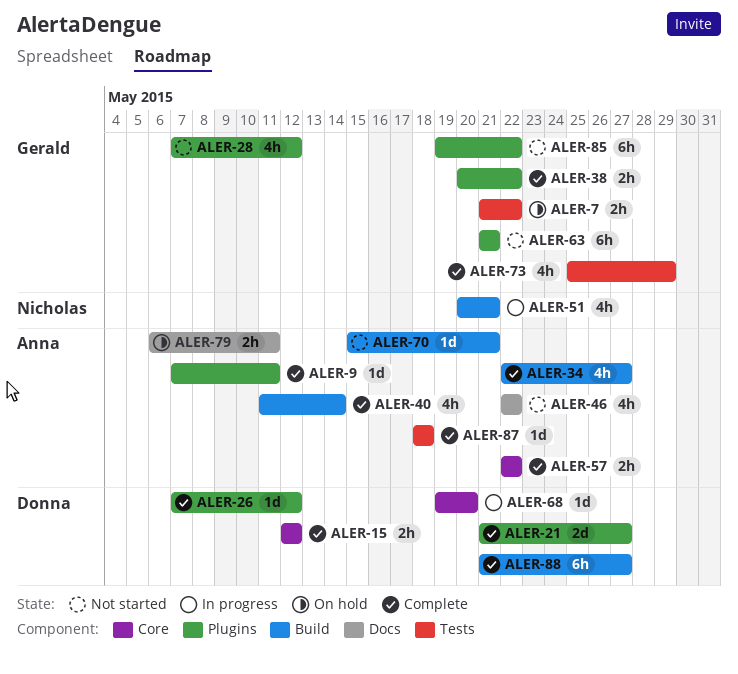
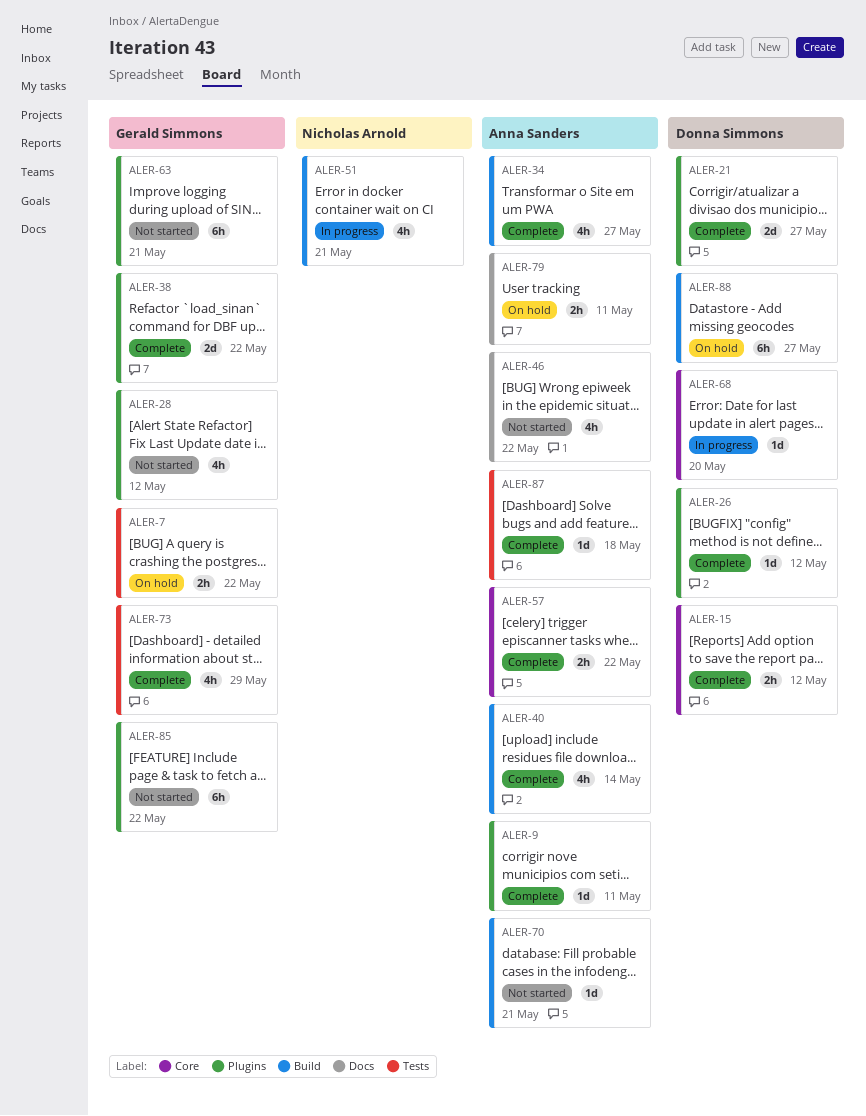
ALER-38, estimate: 2h -> 2d
ALER-88, status: Complete -> On hold

